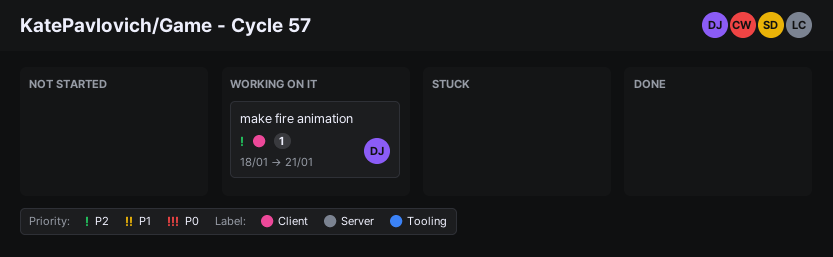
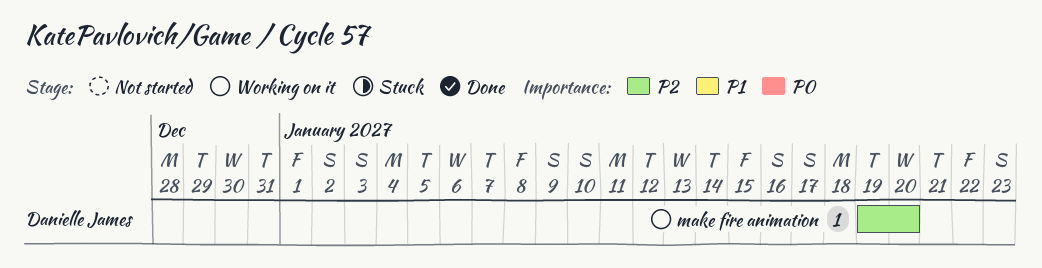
make fire animation, start: Jan 18 -> Jan 19
make fire animation, due: Jan 21 -> Jan 20

